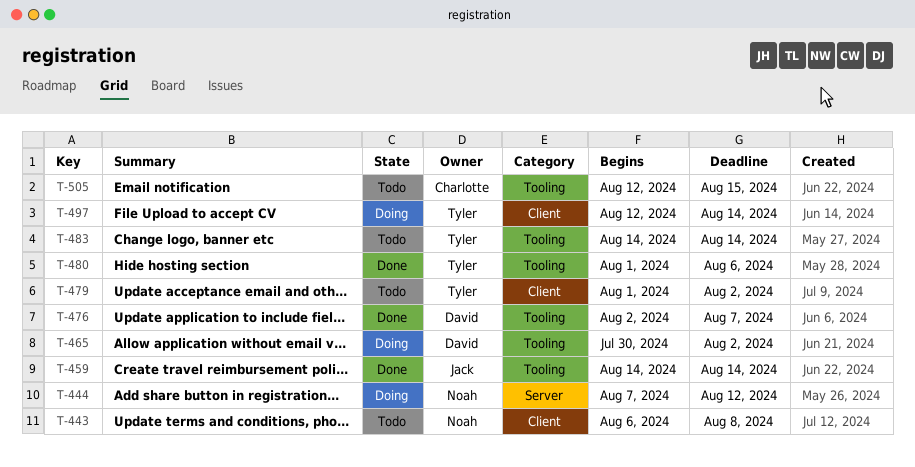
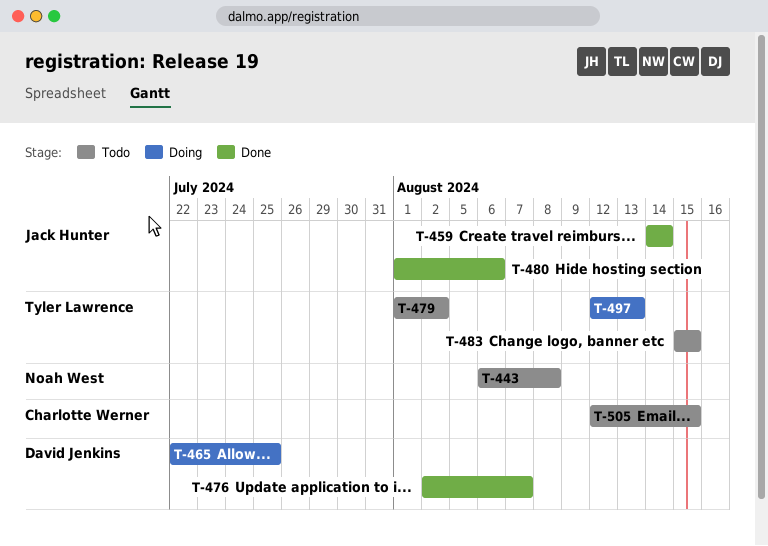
T-444: present -> none
T-465, start: Jul 30 -> Jul 22
T-465, due: Aug 2 -> Jul 25
T-480, owner: Tyler Lawrence -> Jack Hunter
T-483, start: Aug 14 -> Aug 15
T-483, due: Aug 14 -> Aug 15
T-497, due: Aug 14 -> Aug 13

